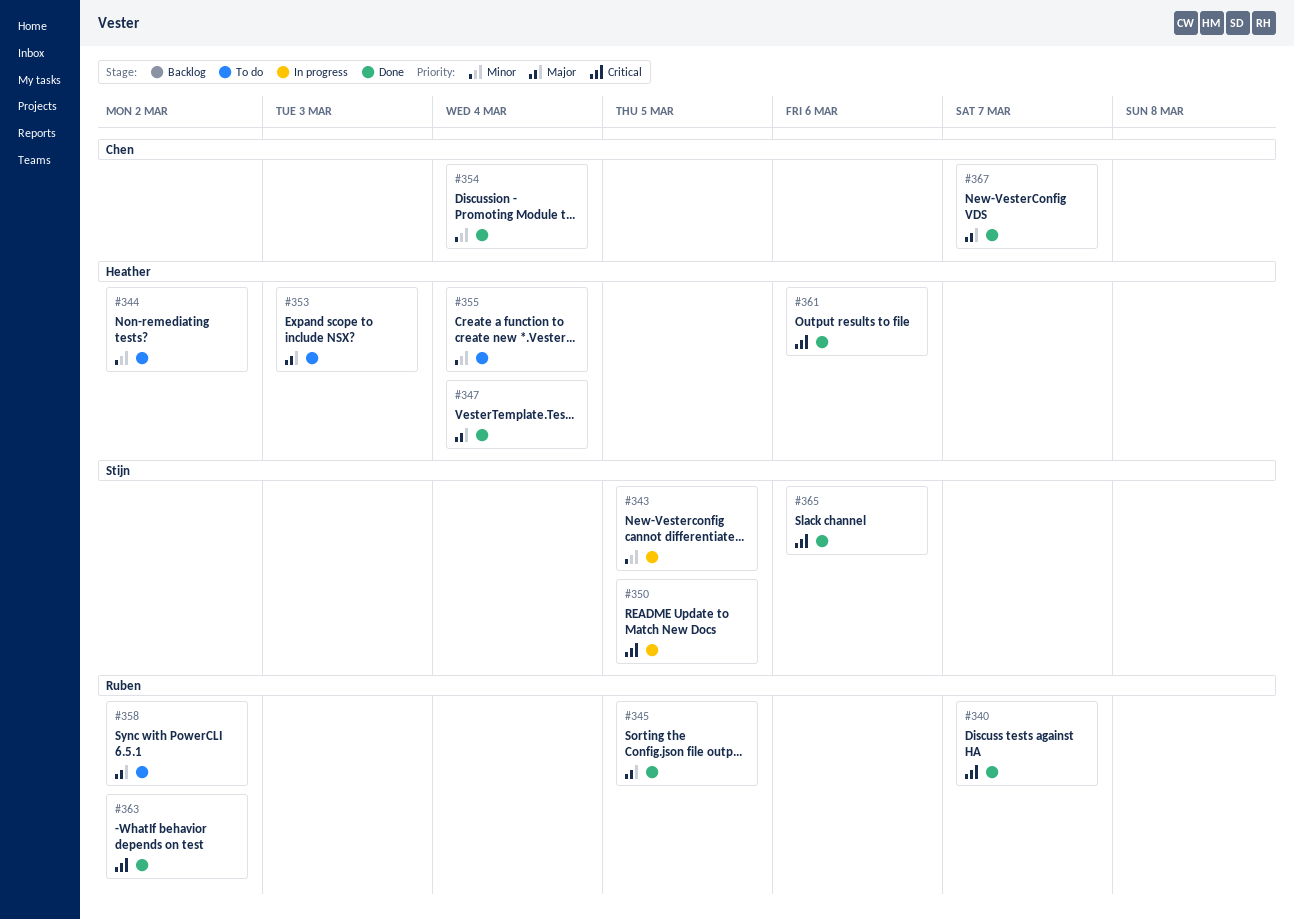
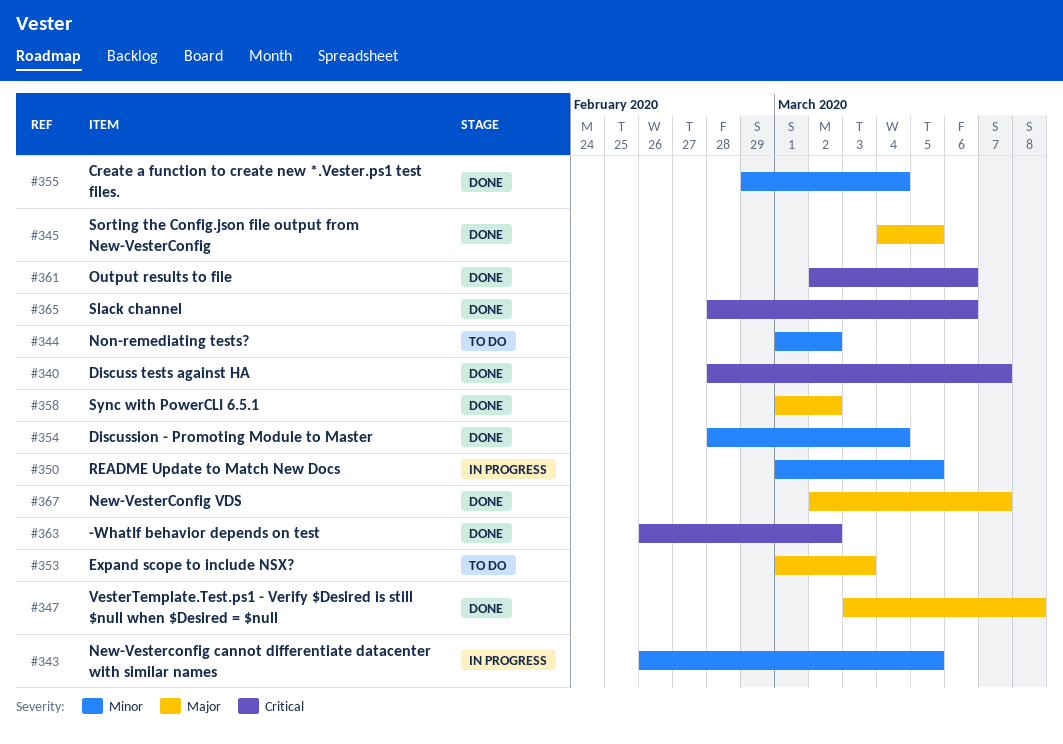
#347, due: Mar 4 -> Mar 8
#350, priority: Critical -> Minor
#355, status: To do -> Done
#358, status: To do -> Done

